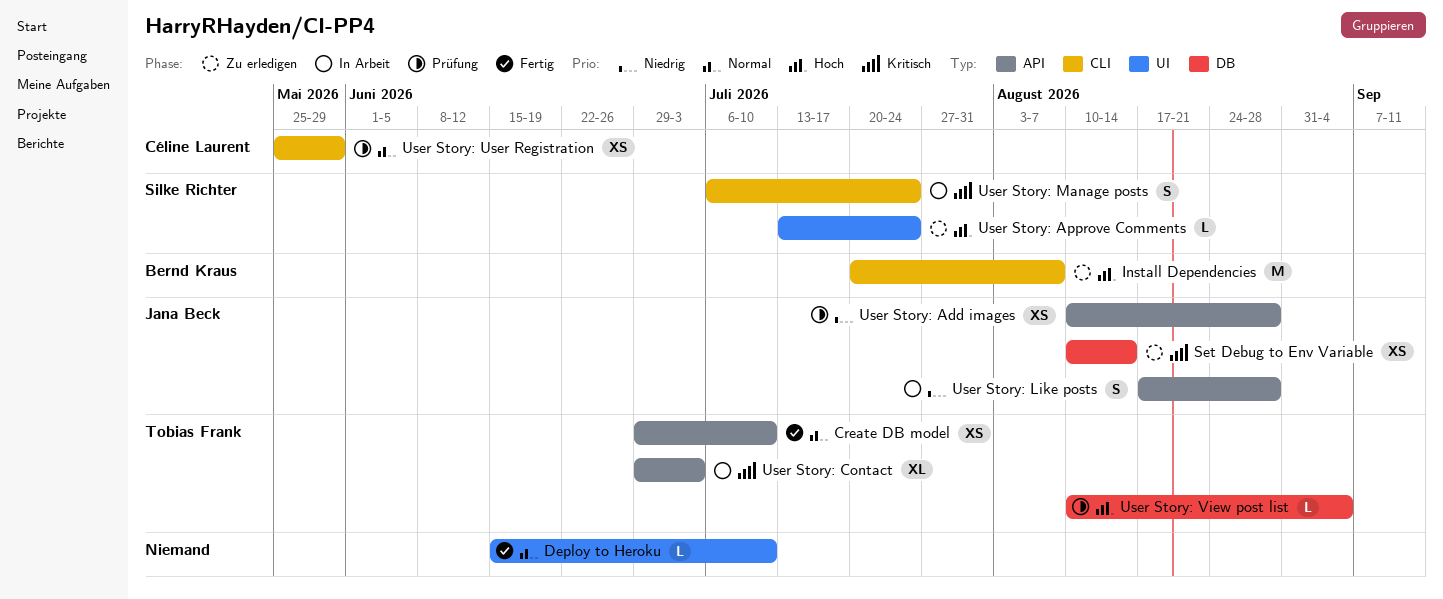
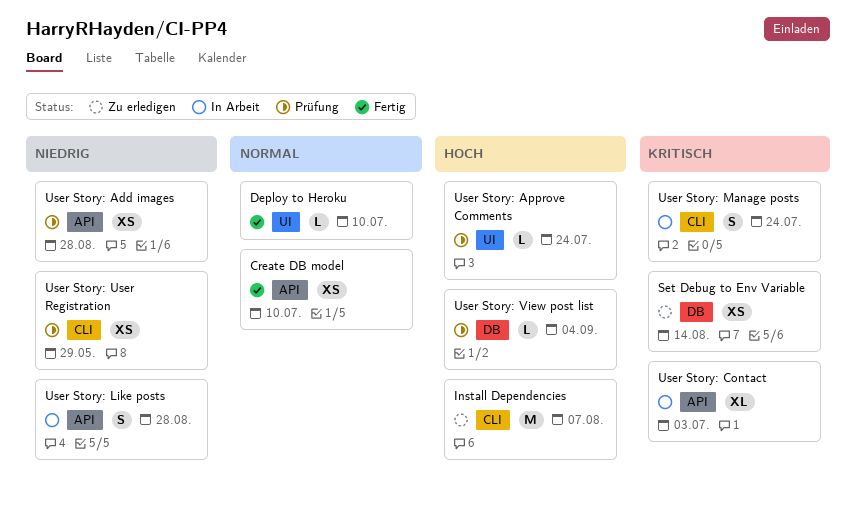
User Story: Approve Comments, status: Zu erledigen -> Prüfung
User Story: User Registration, priority: Normal -> Niedrig

